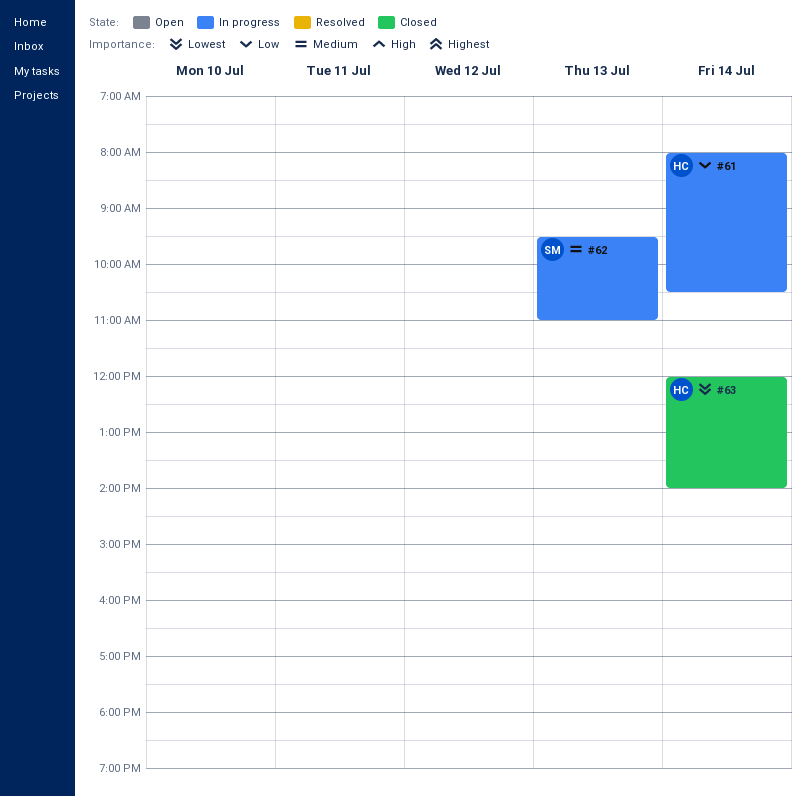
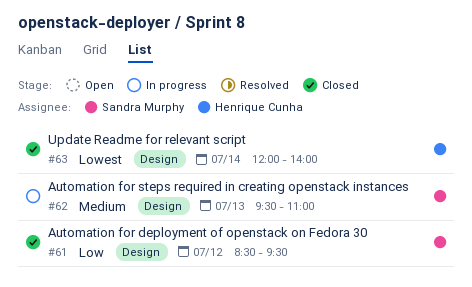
#61, status: In progress -> Closed
#61, owner: Henrique Cunha -> Sandra Murphy
#61, day: Jul 14 -> Jul 12
#61, begins: 08:00 -> 08:30
#61, ends: 10:30 -> 09:30

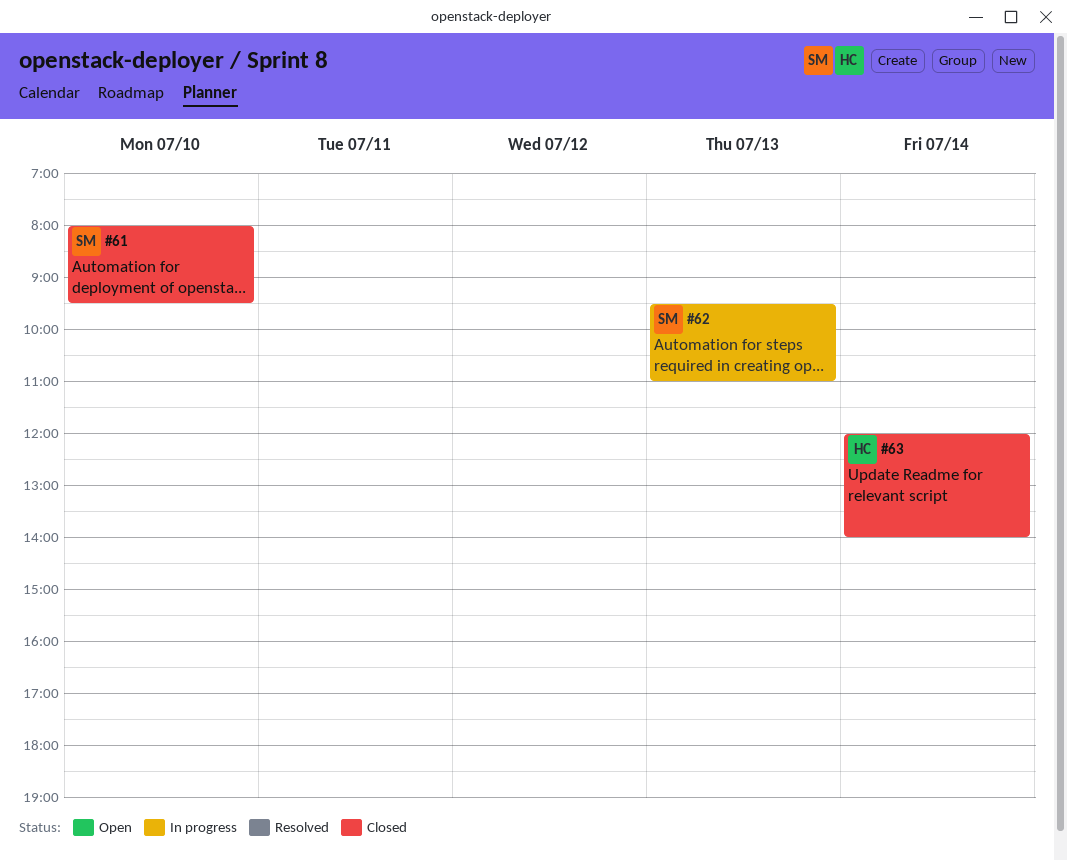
#61, day: Jul 12 -> Jul 10
#61, begins: 08:30 -> 08:00

